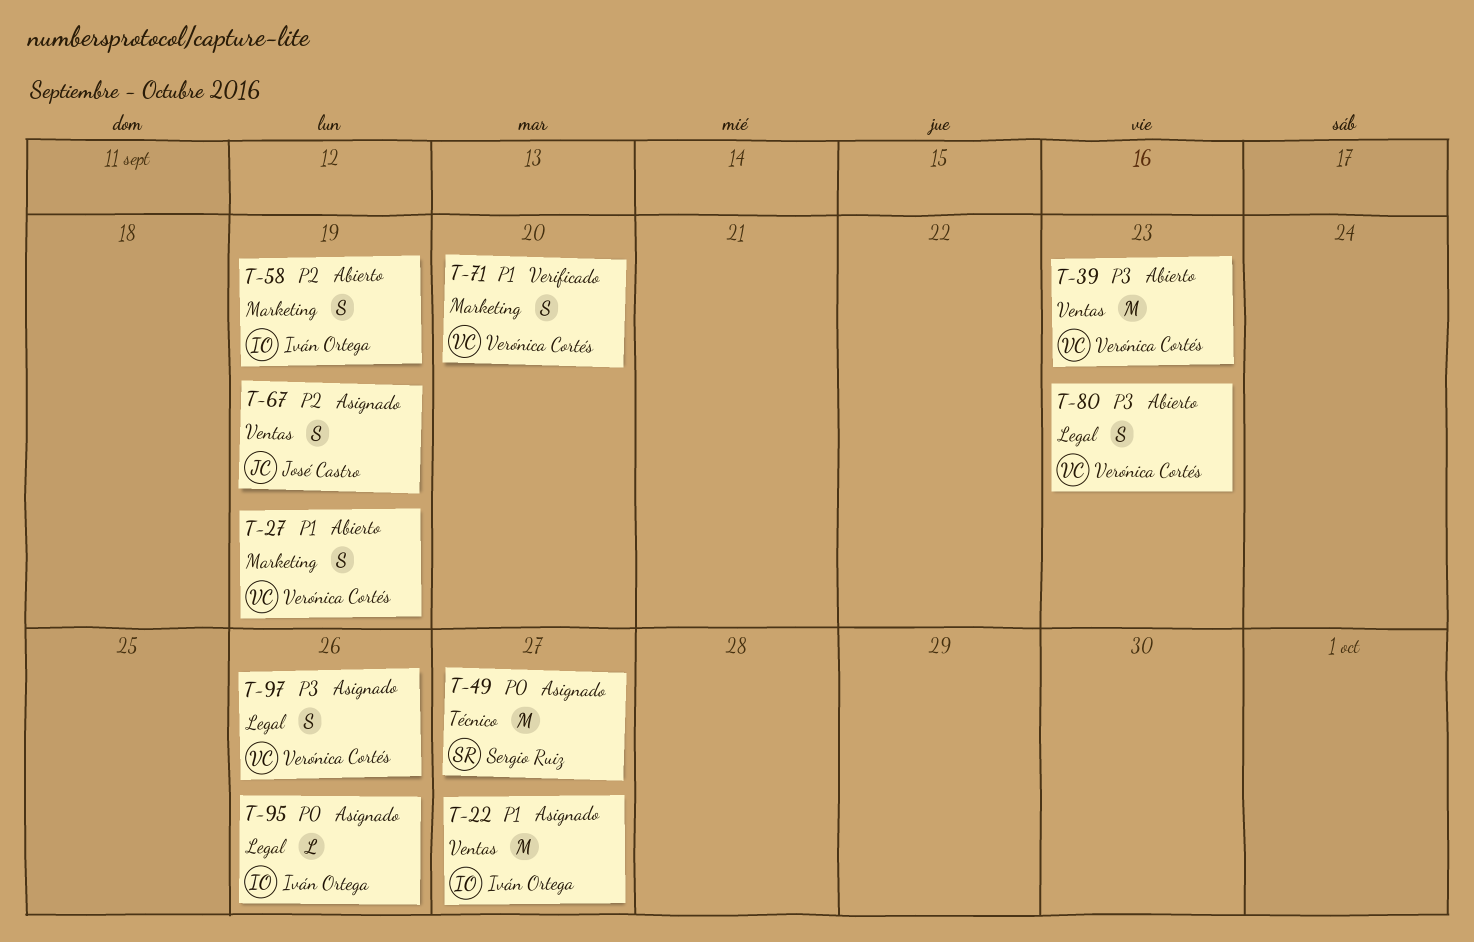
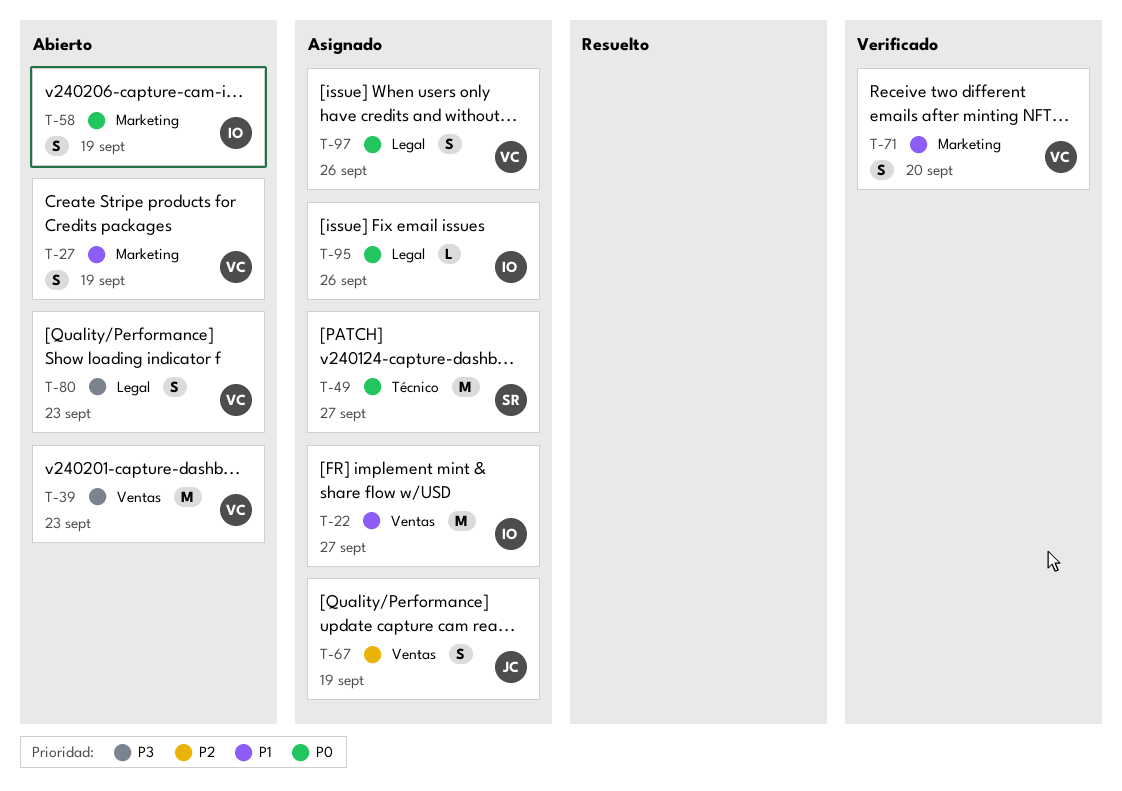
T-58, priority: P2 -> P0
T-97, priority: P3 -> P0

